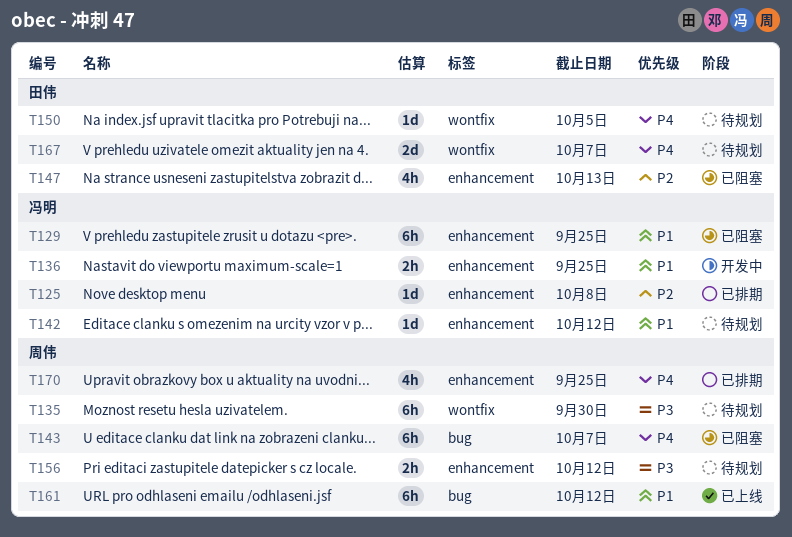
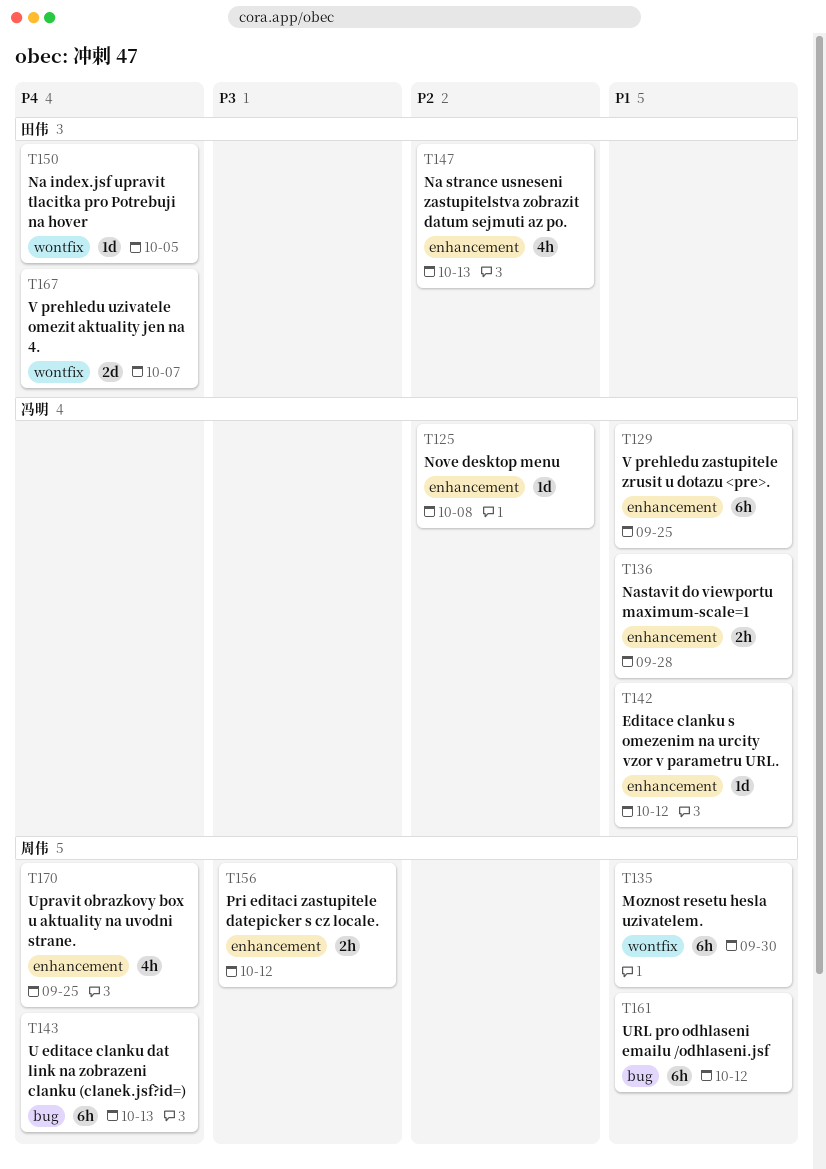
T135, priority: P3 -> P1
T136, due: Sep 25 -> Sep 28
T143, due: Oct 7 -> Oct 13

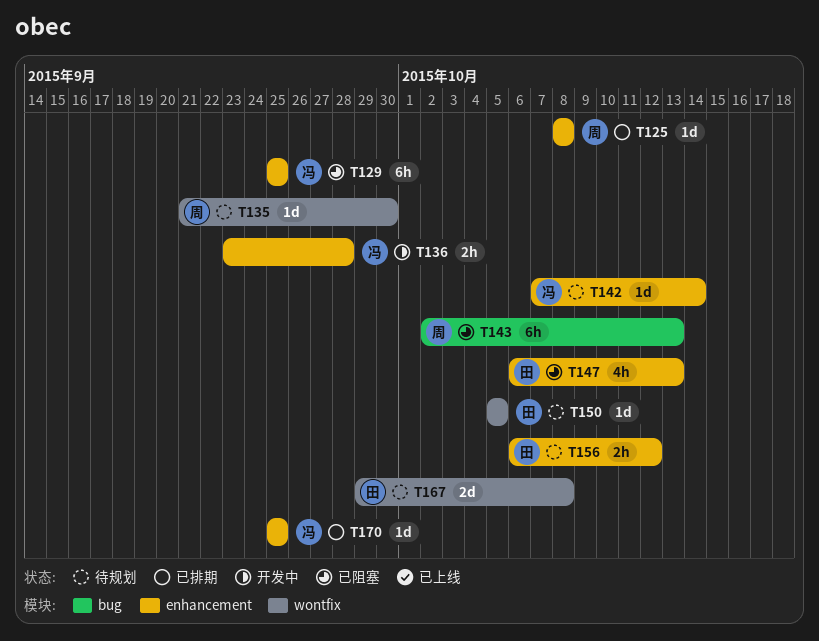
T125, owner: 冯明 -> 周伟
T135, estimate: 6h -> 1d
T142, due: Oct 12 -> Oct 14
T156, owner: 周伟 -> 田伟
T161: present -> none
T167, due: Oct 7 -> Oct 8
T170, owner: 周伟 -> 冯明
T170, estimate: 4h -> 1d

